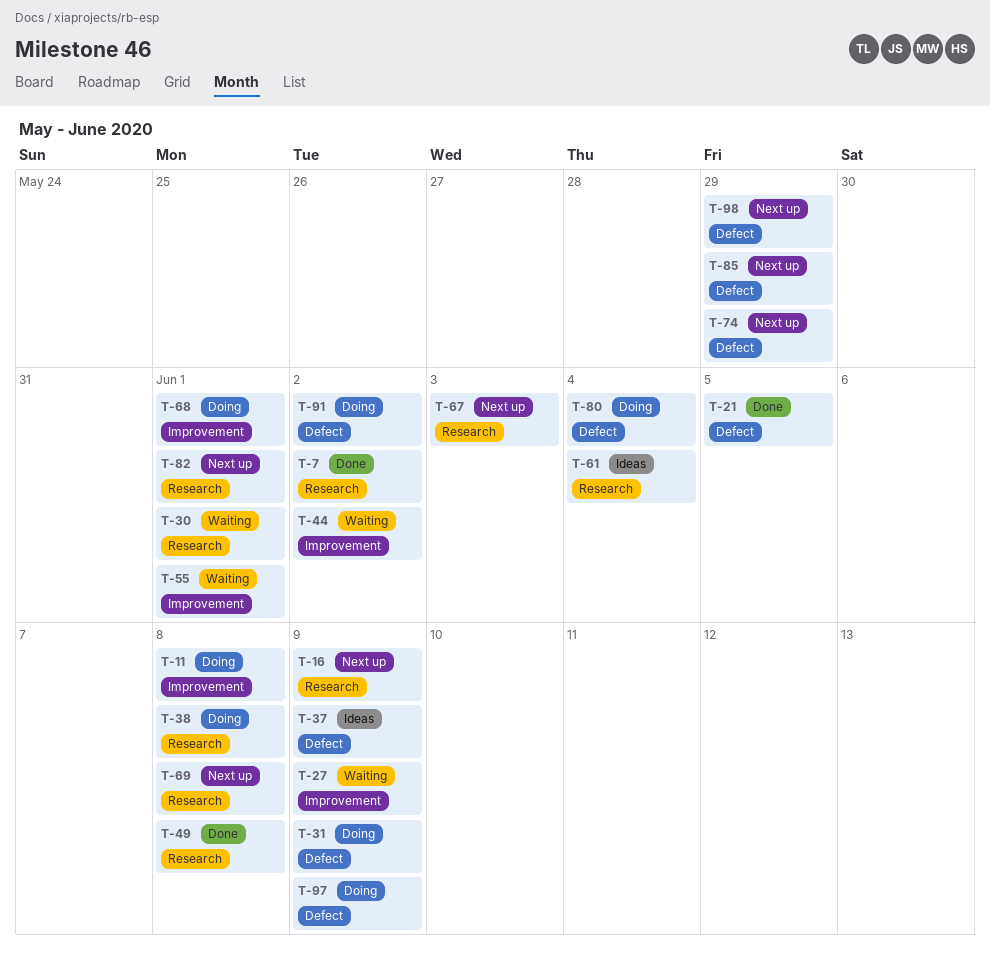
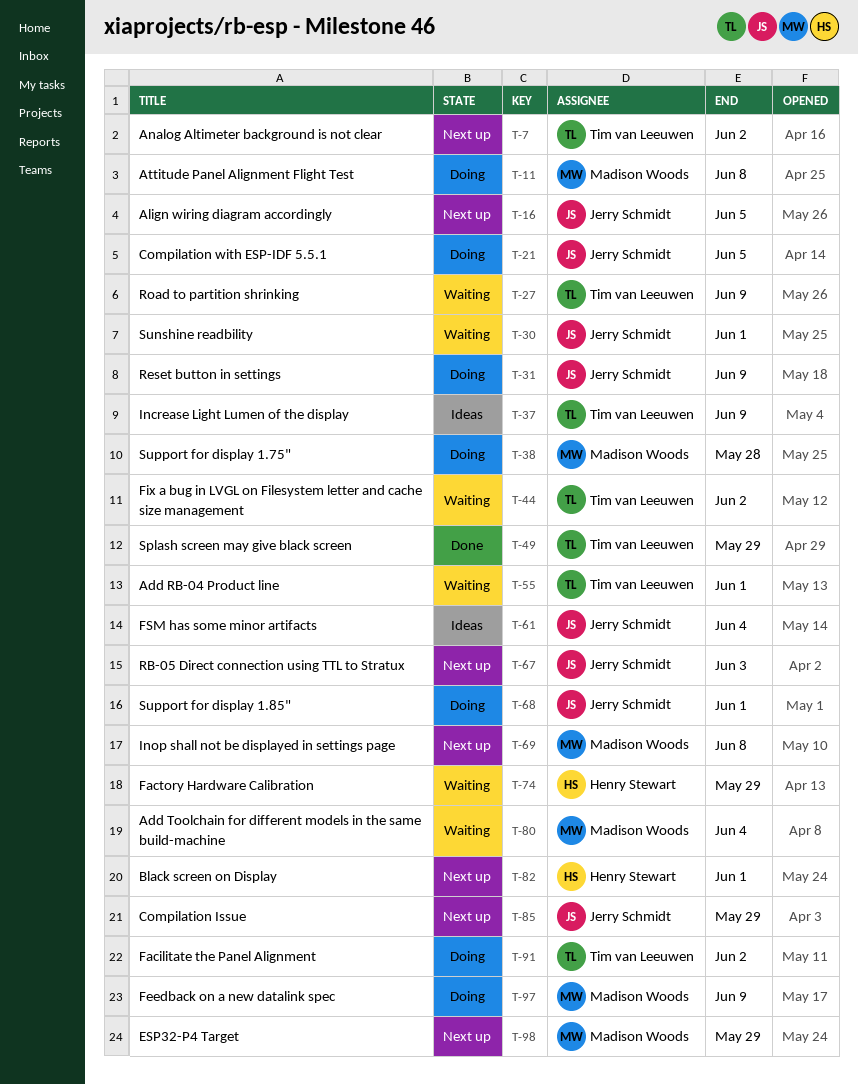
T-7, status: Done -> Next up
T-16, due: Jun 9 -> Jun 5
T-21, status: Done -> Doing
T-38, due: Jun 8 -> May 28
T-49, due: Jun 8 -> May 29
T-74, status: Next up -> Waiting
T-80, status: Doing -> Waiting

